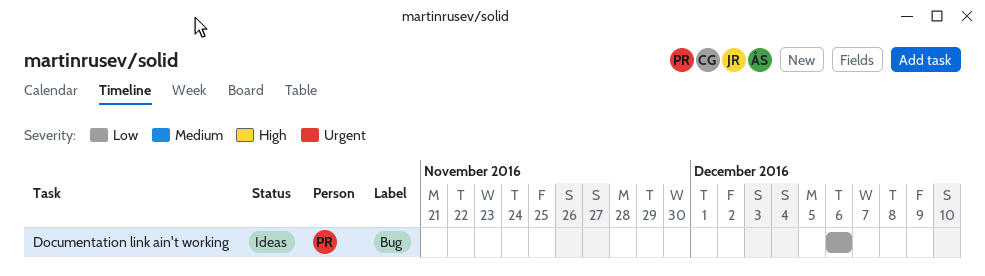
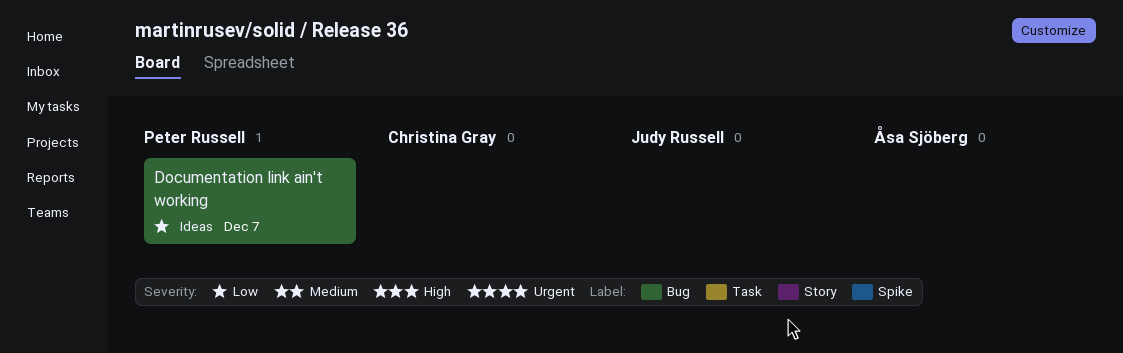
Documentation link ain't working, due: Dec 6 -> Dec 7

